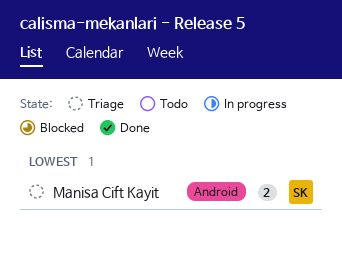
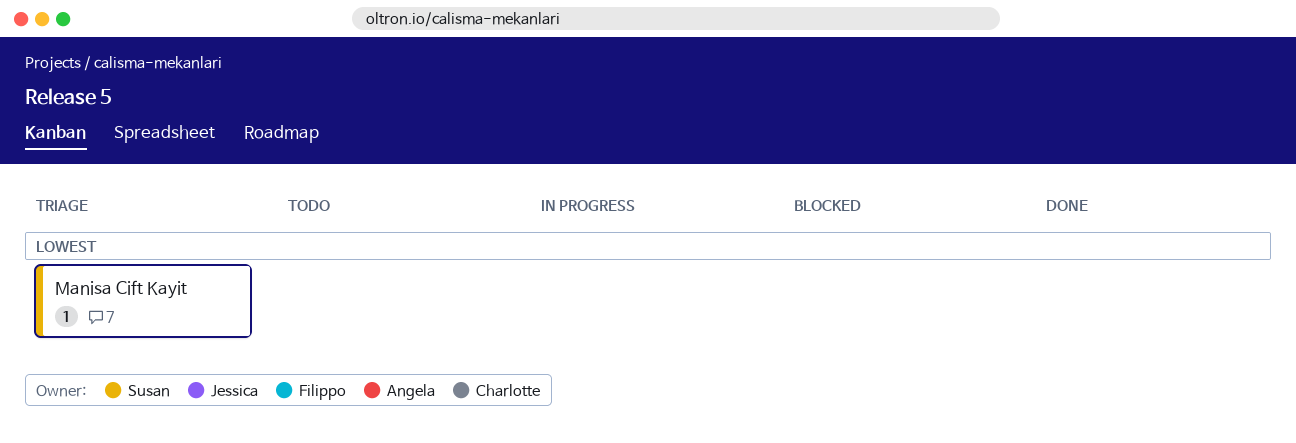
Manisa Cift Kayit, estimate: 2 -> 1

